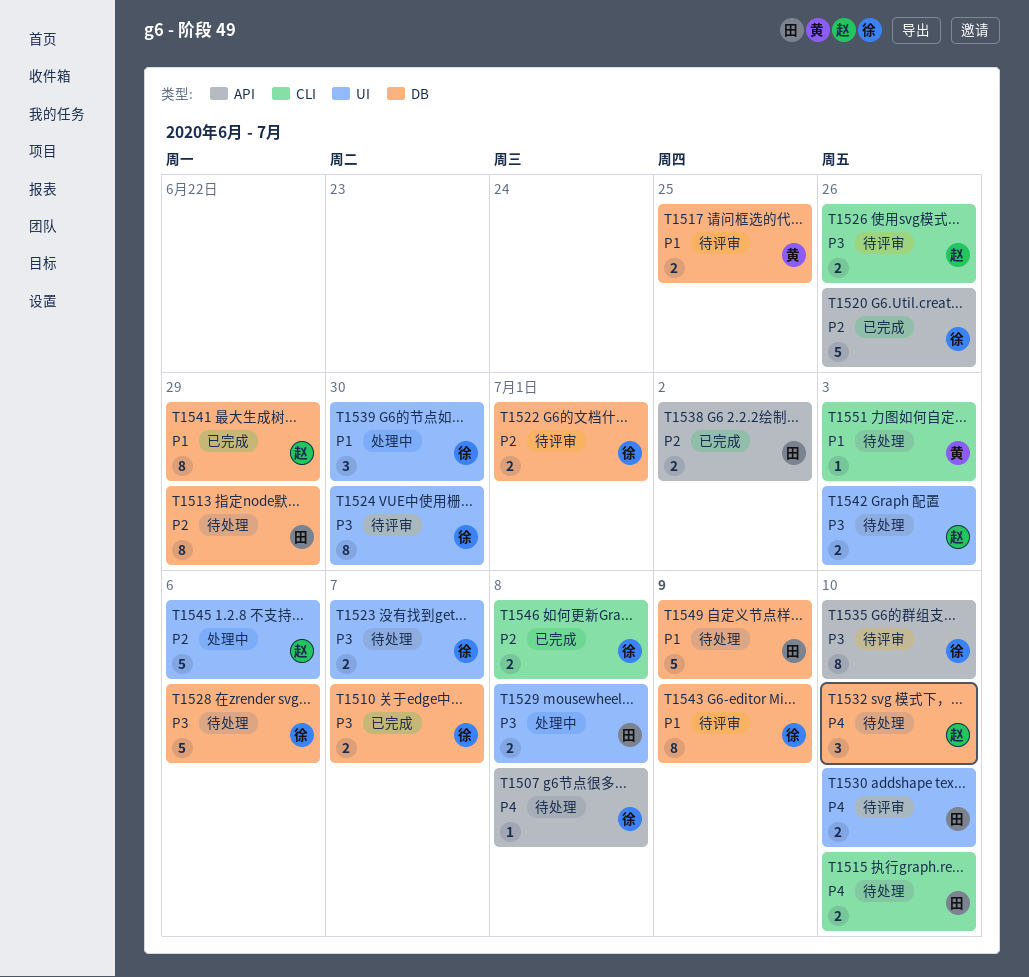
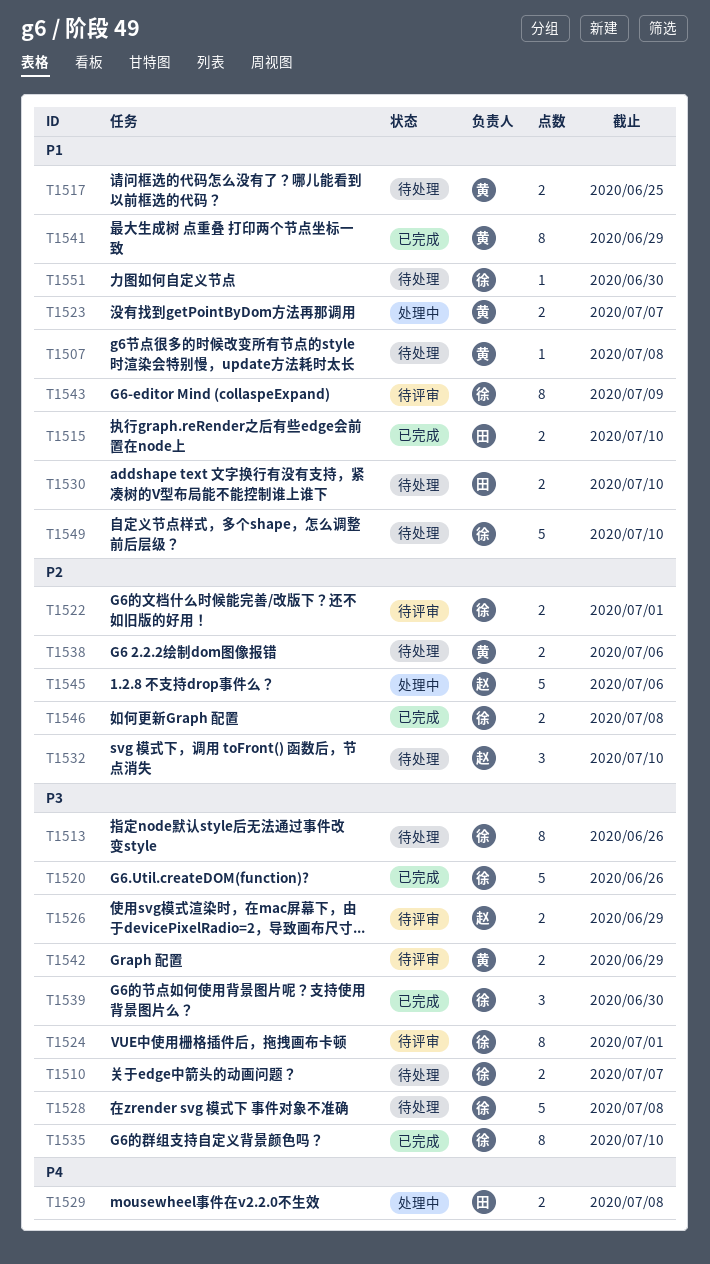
T1507, owner: 徐 -> 黄
T1507, priority: P4 -> P1
T1510, status: 已完成 -> 待处理
T1513, owner: 田 -> 徐
T1513, priority: P2 -> P3
T1513, due: Jun 29 -> Jun 26
T1515, status: 待处理 -> 已完成
T1515, priority: P4 -> P1
T1517, status: 待评审 -> 待处理
T1520, priority: P2 -> P3
T1523, status: 待处理 -> 处理中
T1523, owner: 徐 -> 黄
T1523, priority: P3 -> P1
T1524, due: Jun 30 -> Jul 1
T1526, due: Jun 26 -> Jun 29
T1528, due: Jul 6 -> Jul 8
T1529, priority: P3 -> P4
T1530, status: 待评审 -> 待处理
T1530, priority: P4 -> P1
T1532, priority: P4 -> P2
T1535, status: 待评审 -> 已完成
T1538, status: 已完成 -> 待处理
T1538, owner: 田 -> 黄
T1538, due: Jul 2 -> Jul 6
T1539, status: 处理中 -> 已完成
T1539, priority: P1 -> P3
T1541, owner: 赵 -> 黄
T1542, status: 待处理 -> 待评审
T1542, owner: 赵 -> 黄
T1542, due: Jul 3 -> Jun 29
T1549, owner: 田 -> 徐
T1549, due: Jul 9 -> Jul 10
T1551, owner: 黄 -> 徐
T1551, due: Jul 3 -> Jun 30

